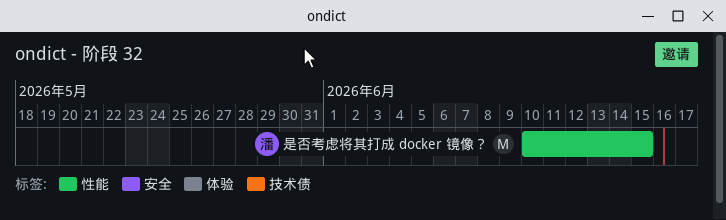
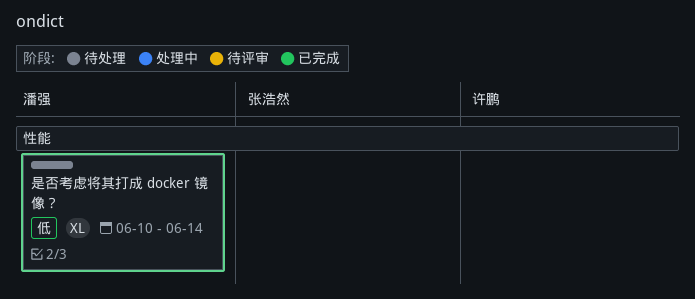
是否考虑将其打成 docker 镜像？, estimate: M -> XL
是否考虑将其打成 docker 镜像？, due: Jun 15 -> Jun 14

